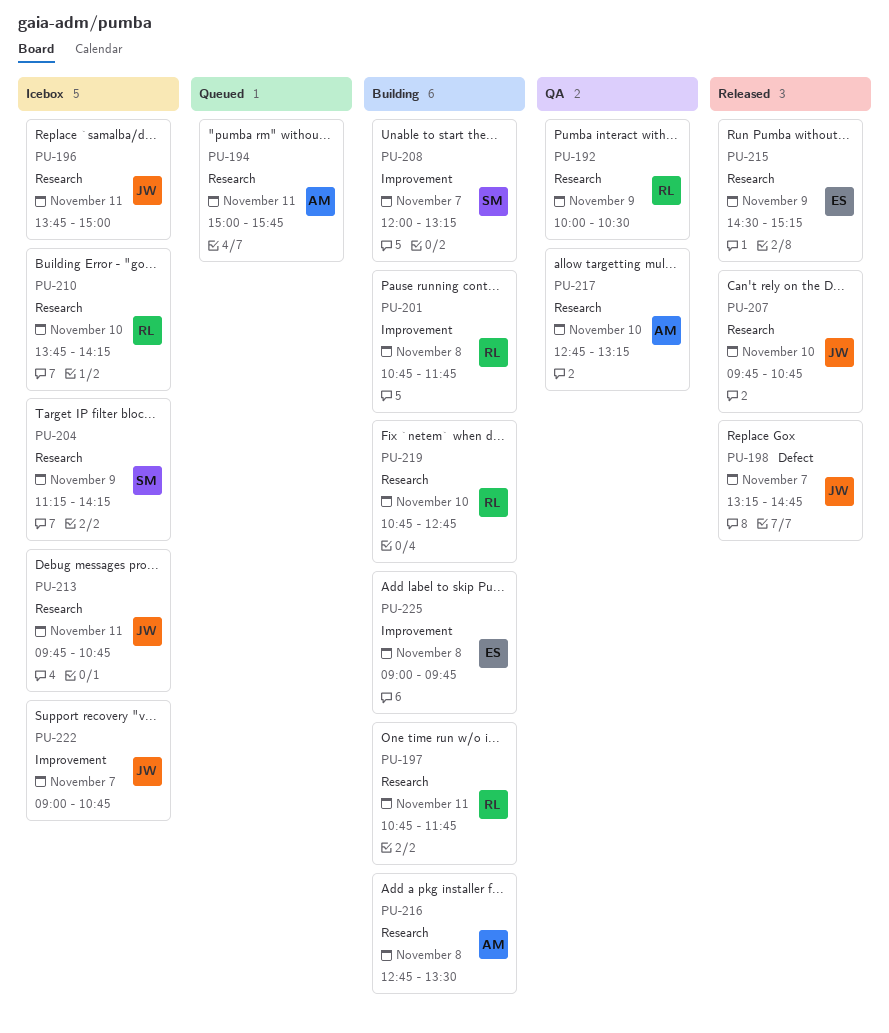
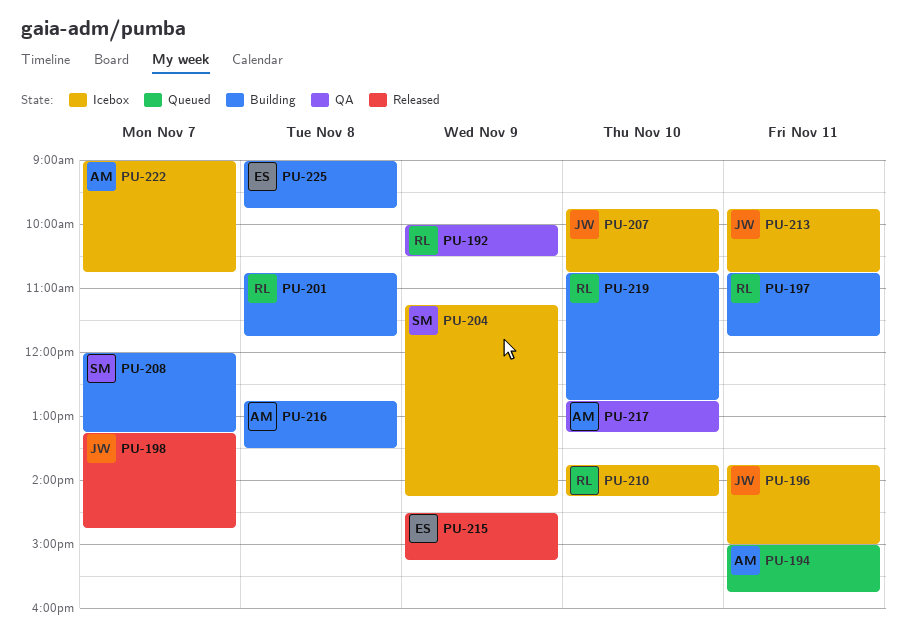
PU-207, status: Released -> Icebox
PU-222, owner: JW -> AM

